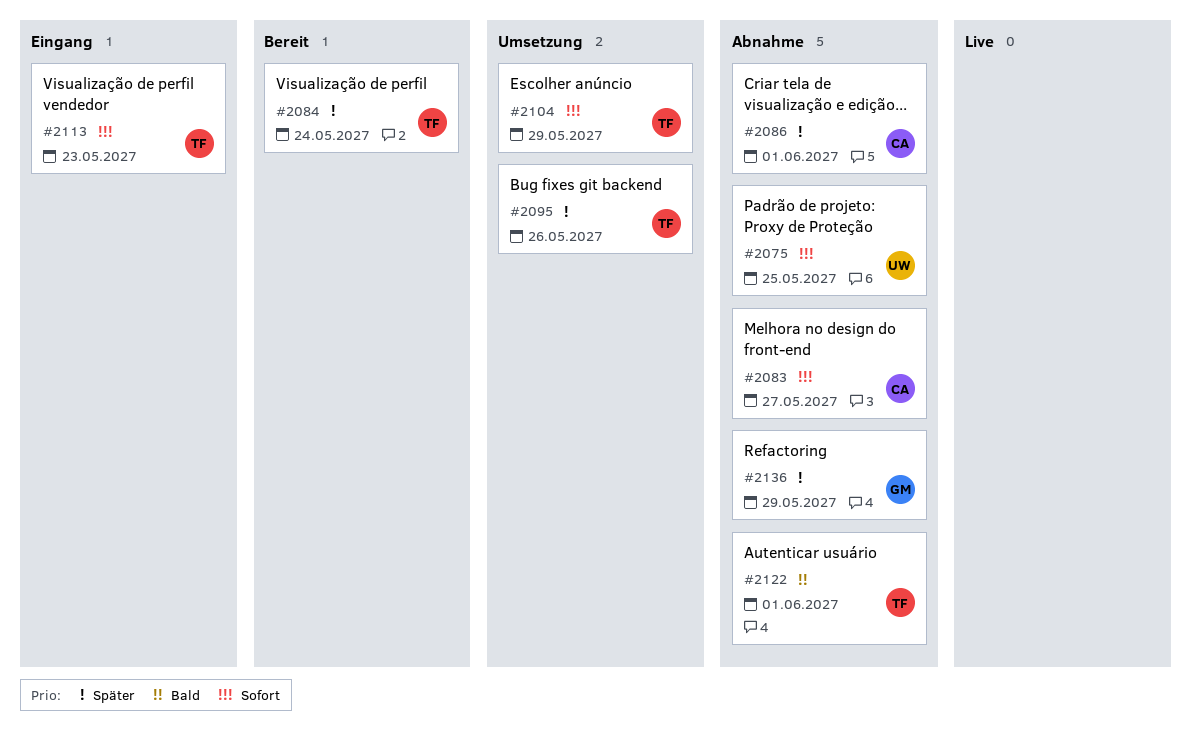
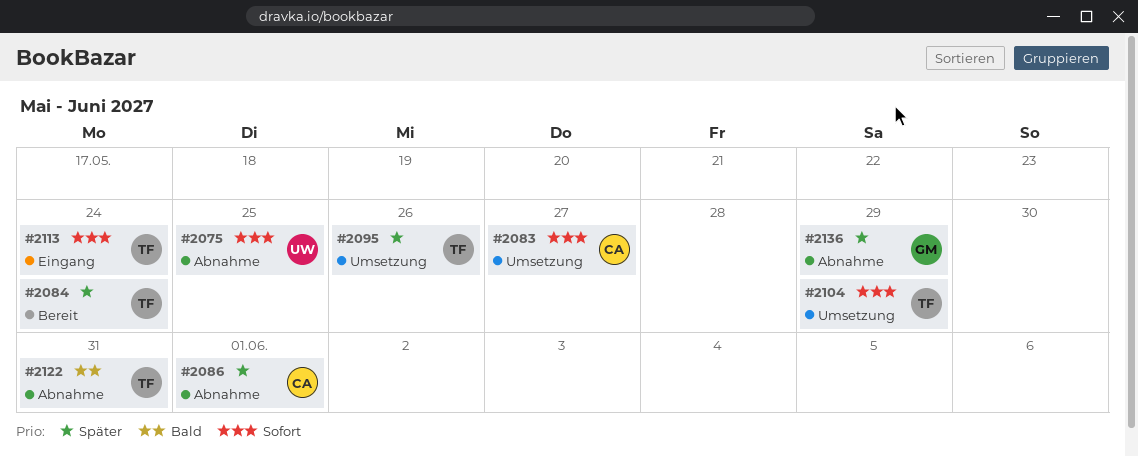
#2083, status: Abnahme -> Umsetzung
#2113, due: May 23 -> May 24
#2122, due: Jun 1 -> May 31

